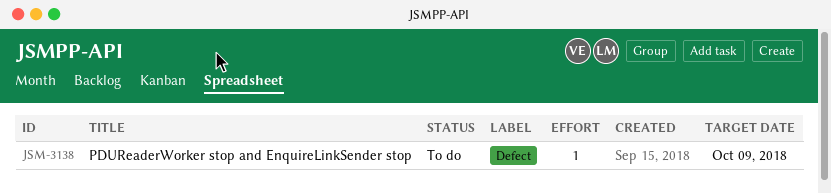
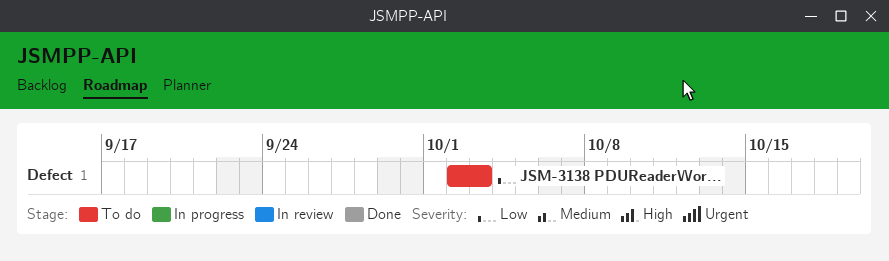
JSM-3138, due: Oct 9 -> Oct 3

